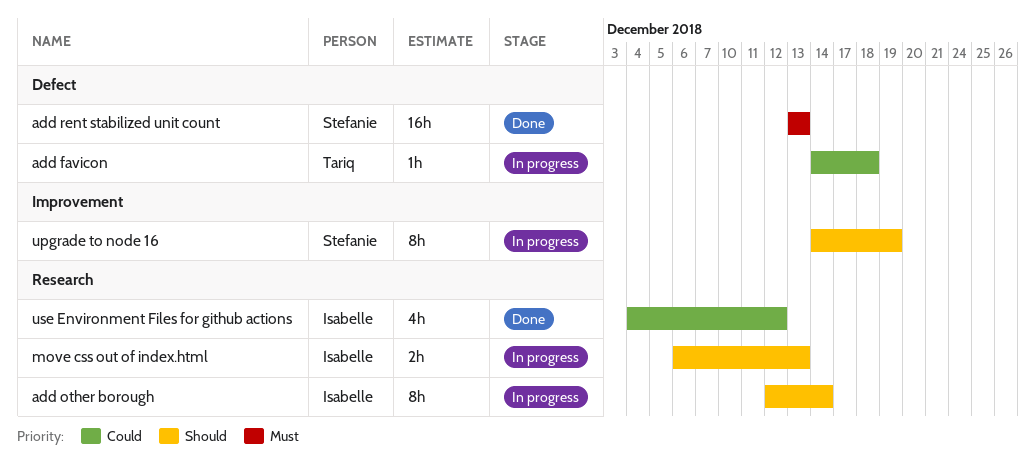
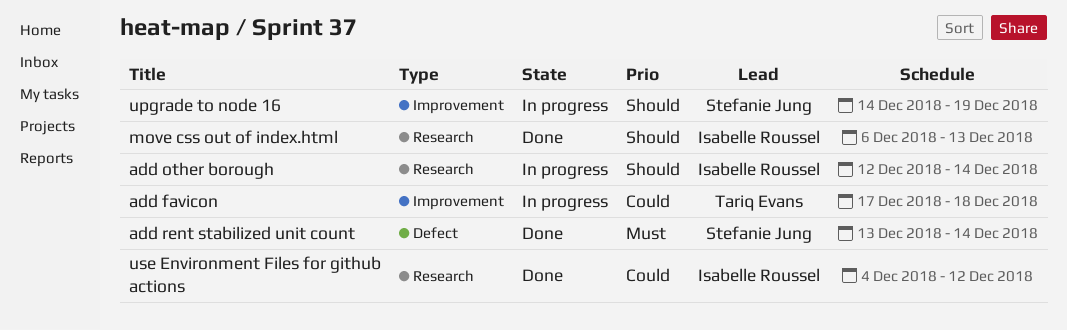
add favicon, label: Defect -> Improvement
add favicon, start: Dec 14 -> Dec 17
add rent stabilized unit count, due: Dec 13 -> Dec 14
move css out of index.html, status: In progress -> Done

